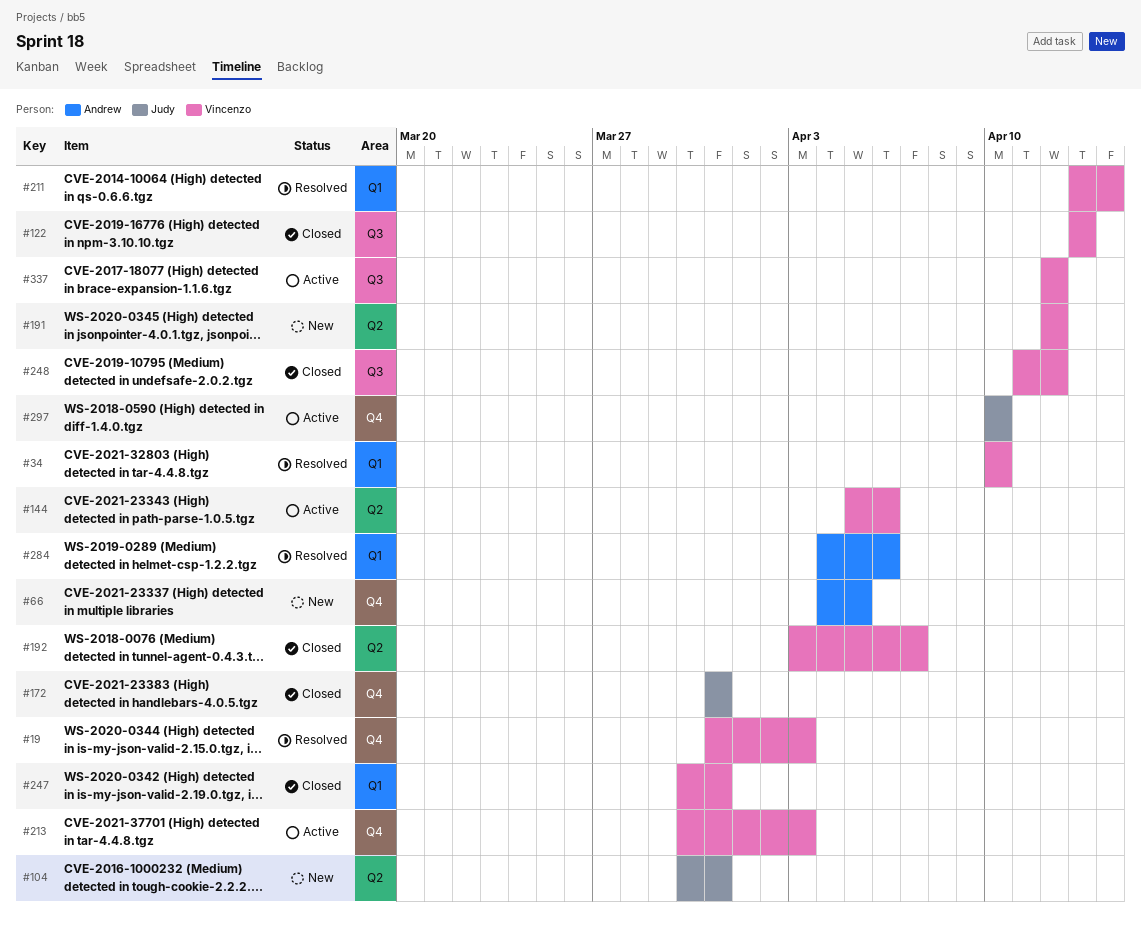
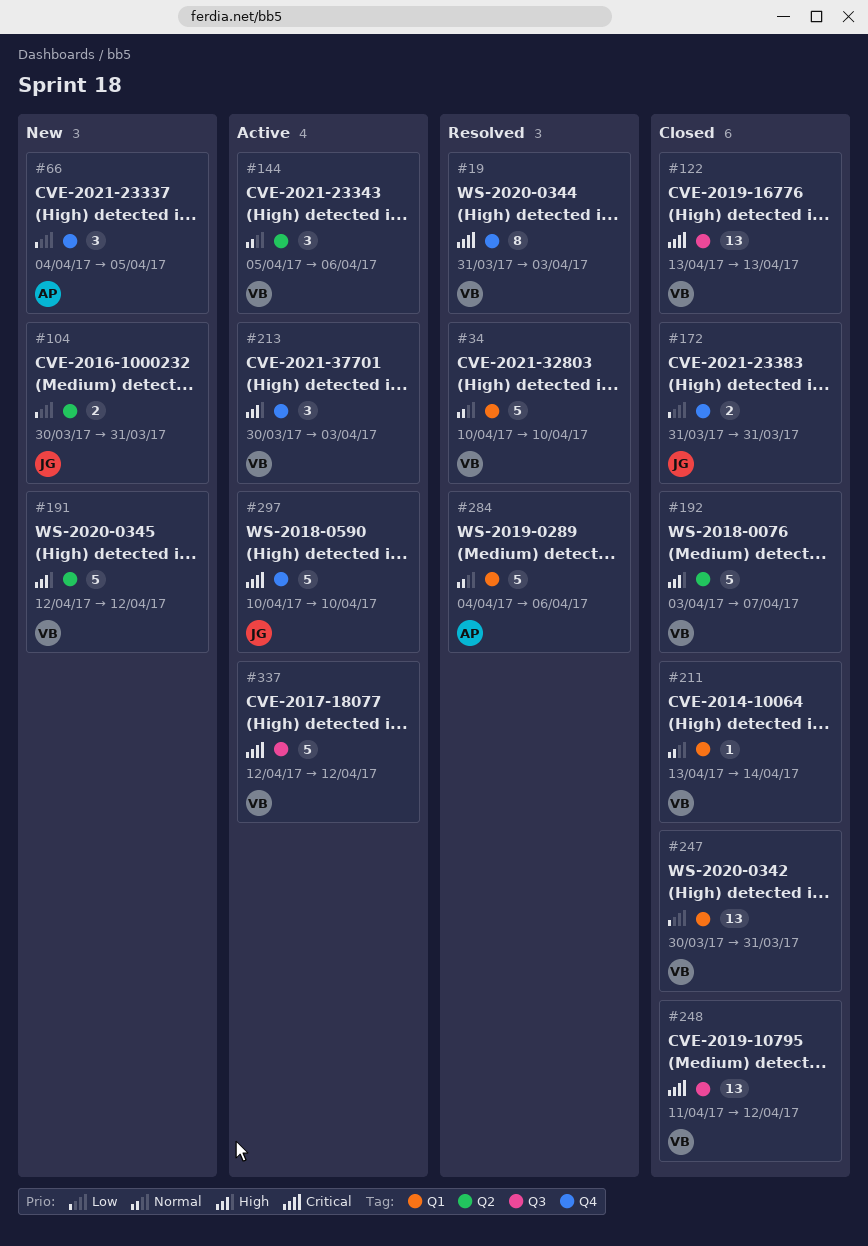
#211, status: Resolved -> Closed

